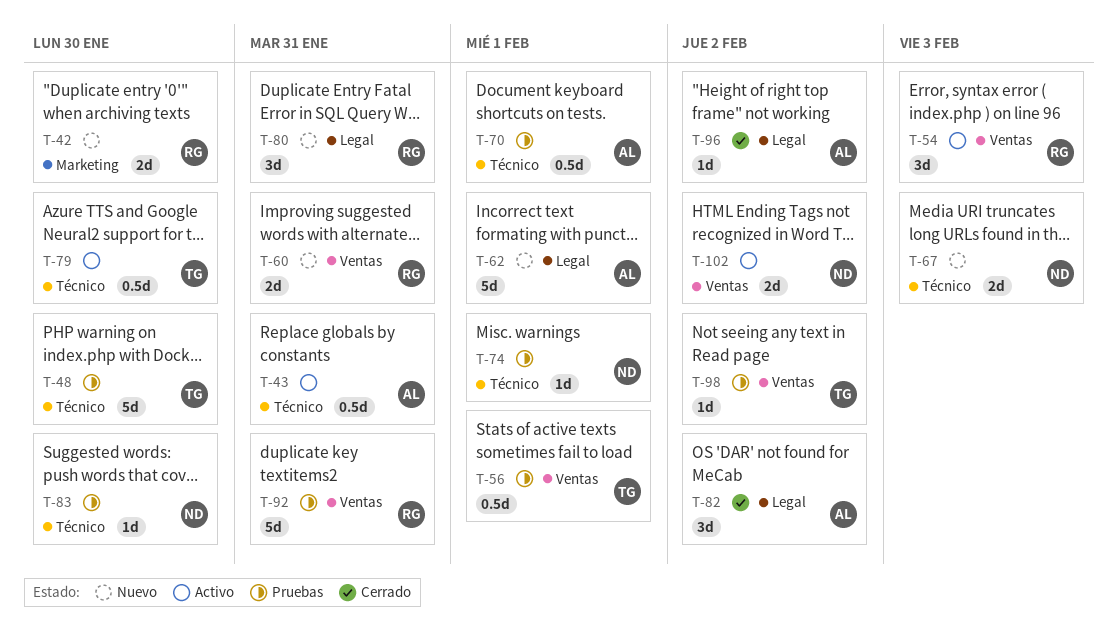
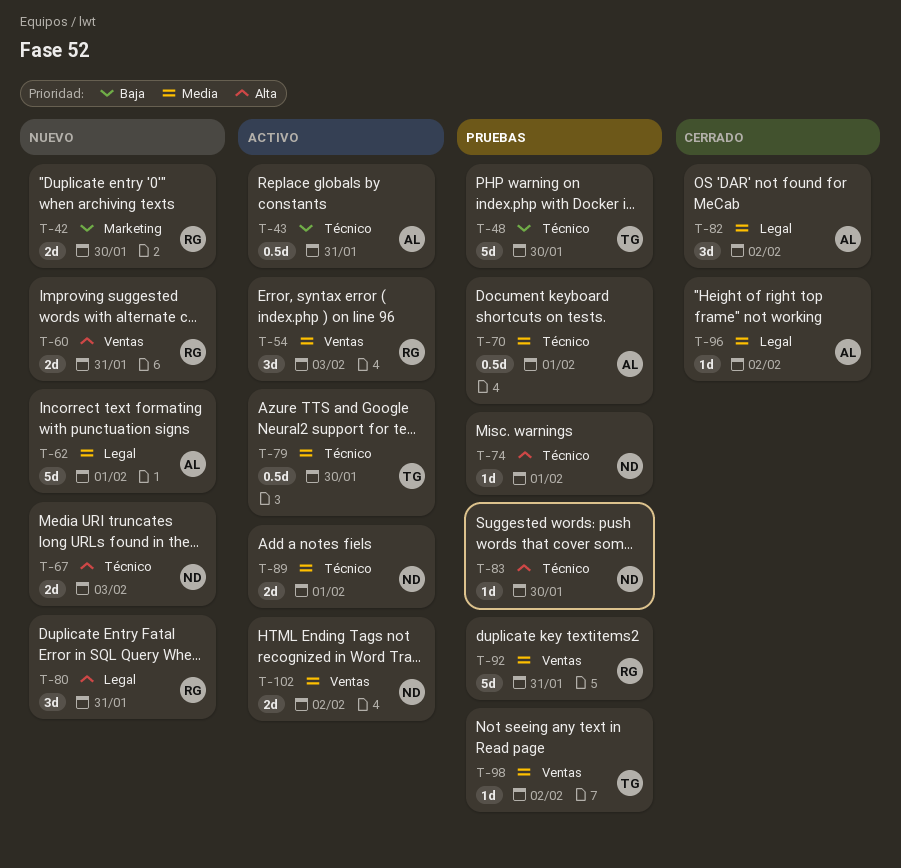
T-56: present -> none
T-89: none -> present

